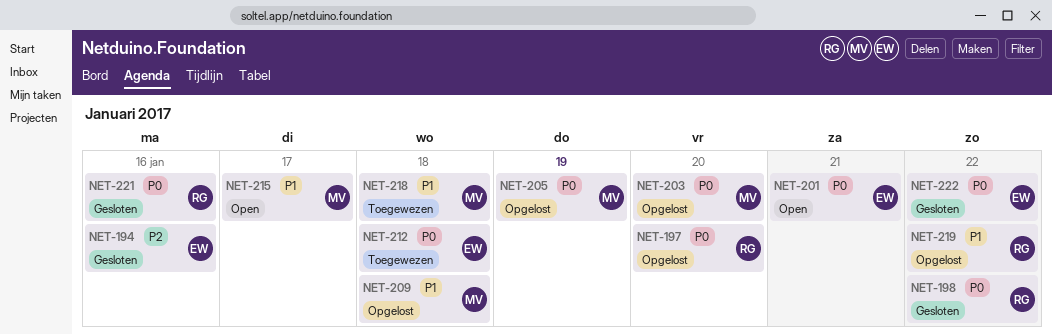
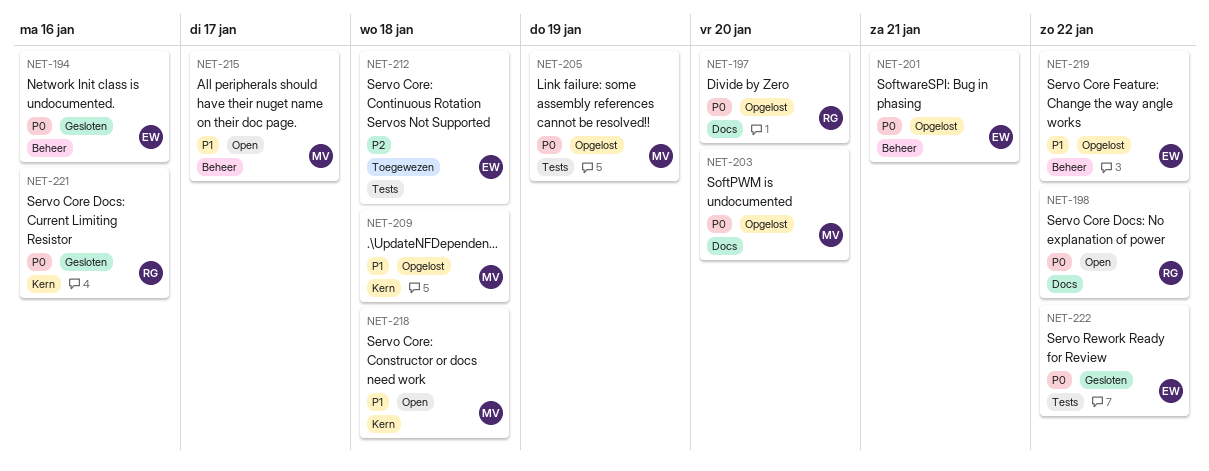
NET-194, priority: P2 -> P0
NET-198, status: Gesloten -> Open
NET-201, status: Open -> Opgelost
NET-212, priority: P0 -> P2
NET-218, status: Toegewezen -> Open
NET-219, owner: RG -> EW

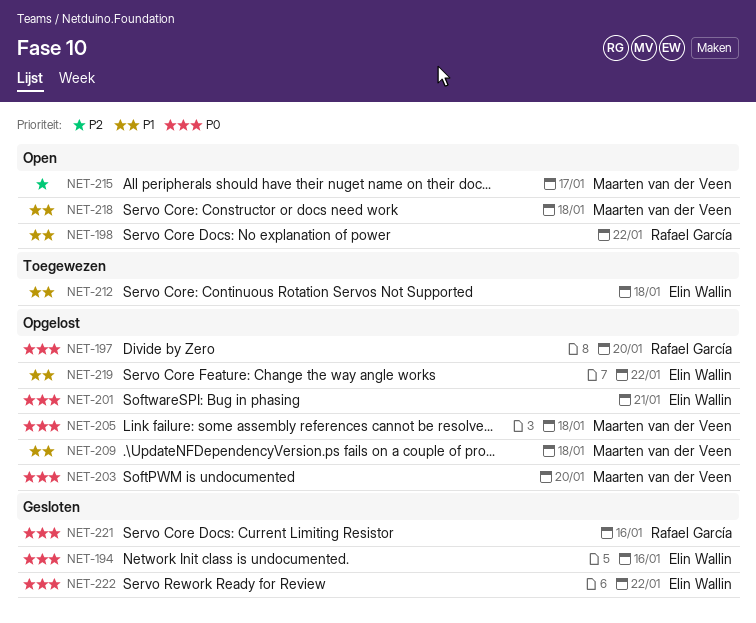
NET-198, priority: P0 -> P1
NET-205, due: Jan 19 -> Jan 18
NET-212, priority: P2 -> P1
NET-215, priority: P1 -> P2

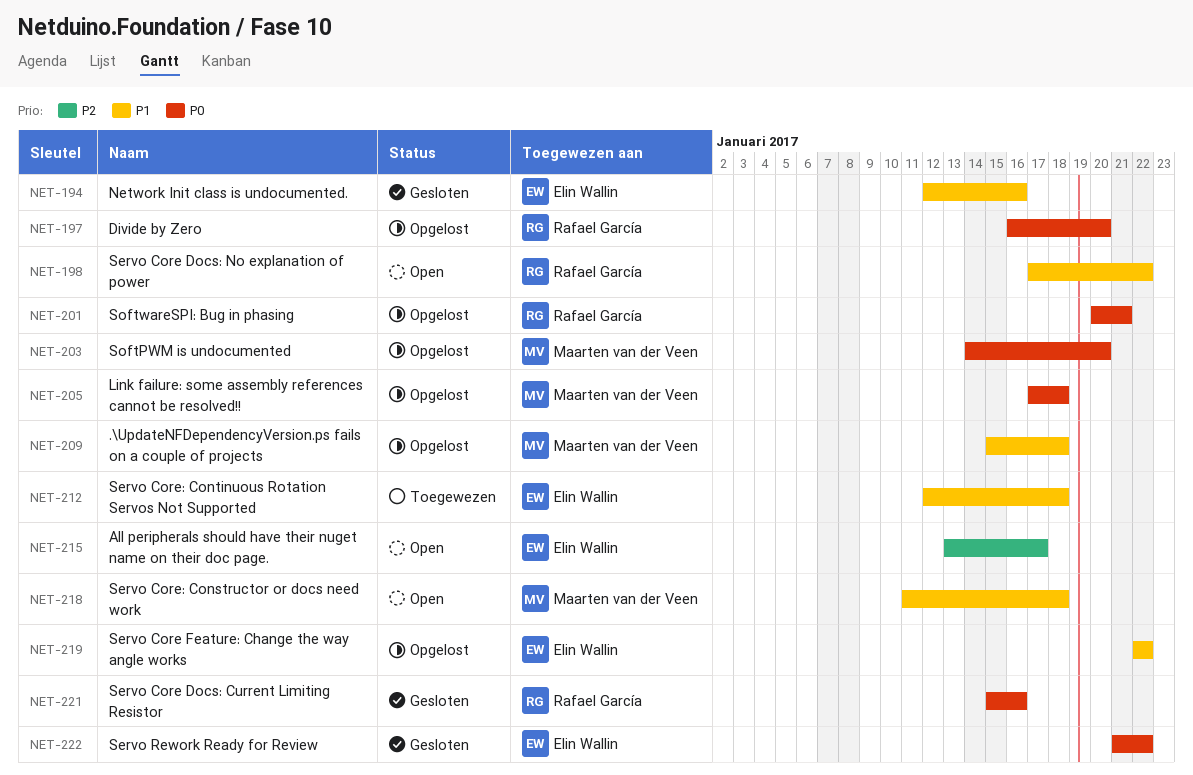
NET-194, priority: P0 -> P1
NET-201, owner: Elin Wallin -> Rafael García
NET-215, owner: Maarten van der Veen -> Elin Wallin

